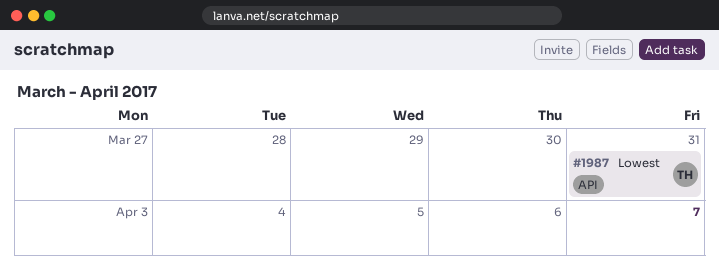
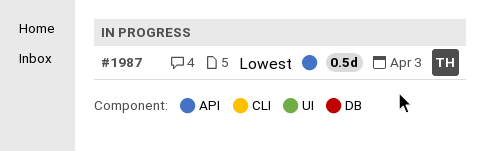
#1987, due: Mar 31 -> Apr 3

